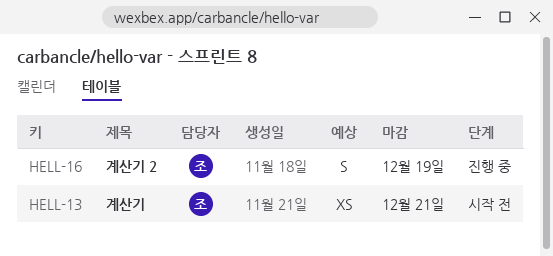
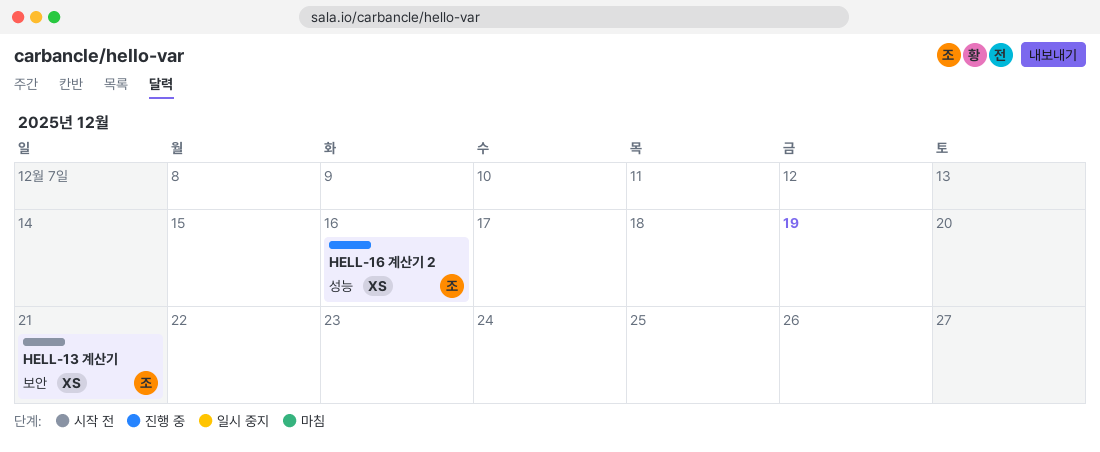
HELL-16, estimate: S -> XS
HELL-16, due: Dec 19 -> Dec 16

